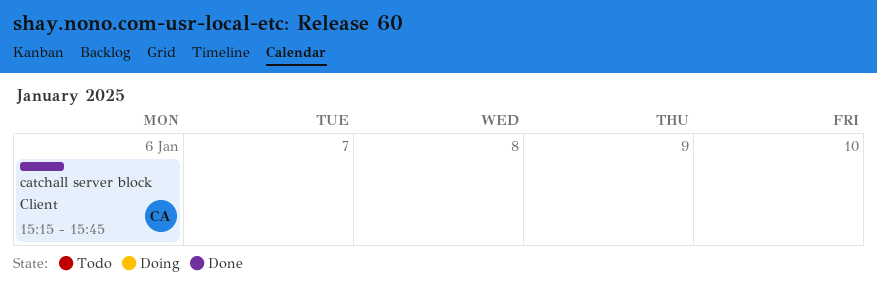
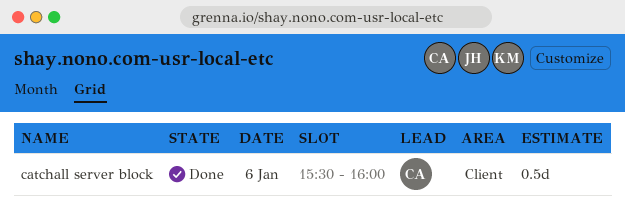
catchall server block, begins: 15:15 -> 15:30
catchall server block, ends: 15:45 -> 16:00

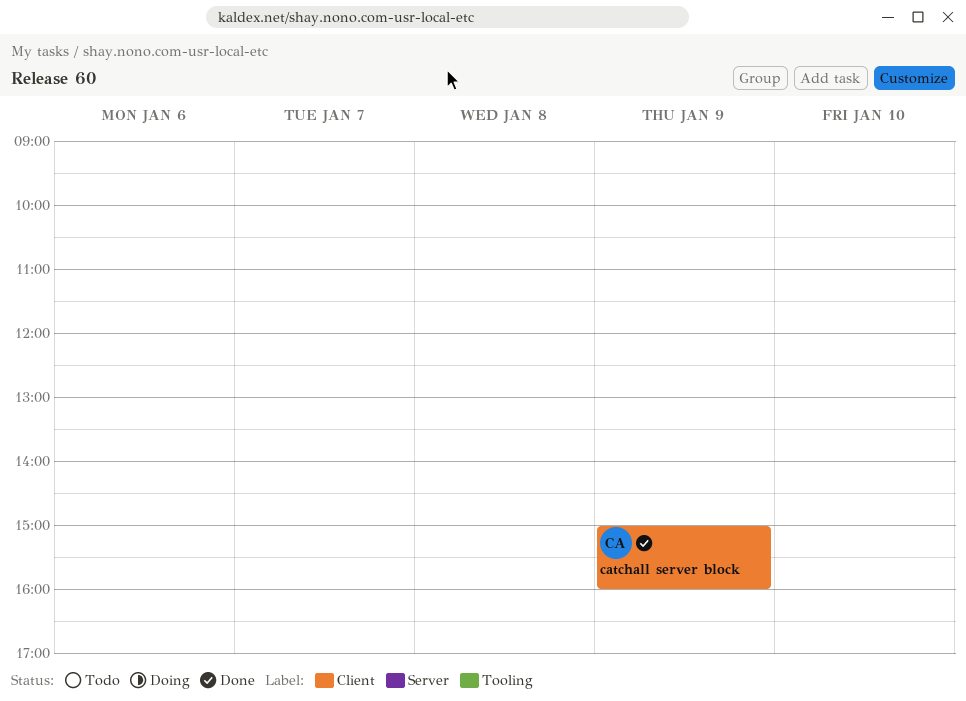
catchall server block, day: Jan 6 -> Jan 9
catchall server block, begins: 15:30 -> 15:00

